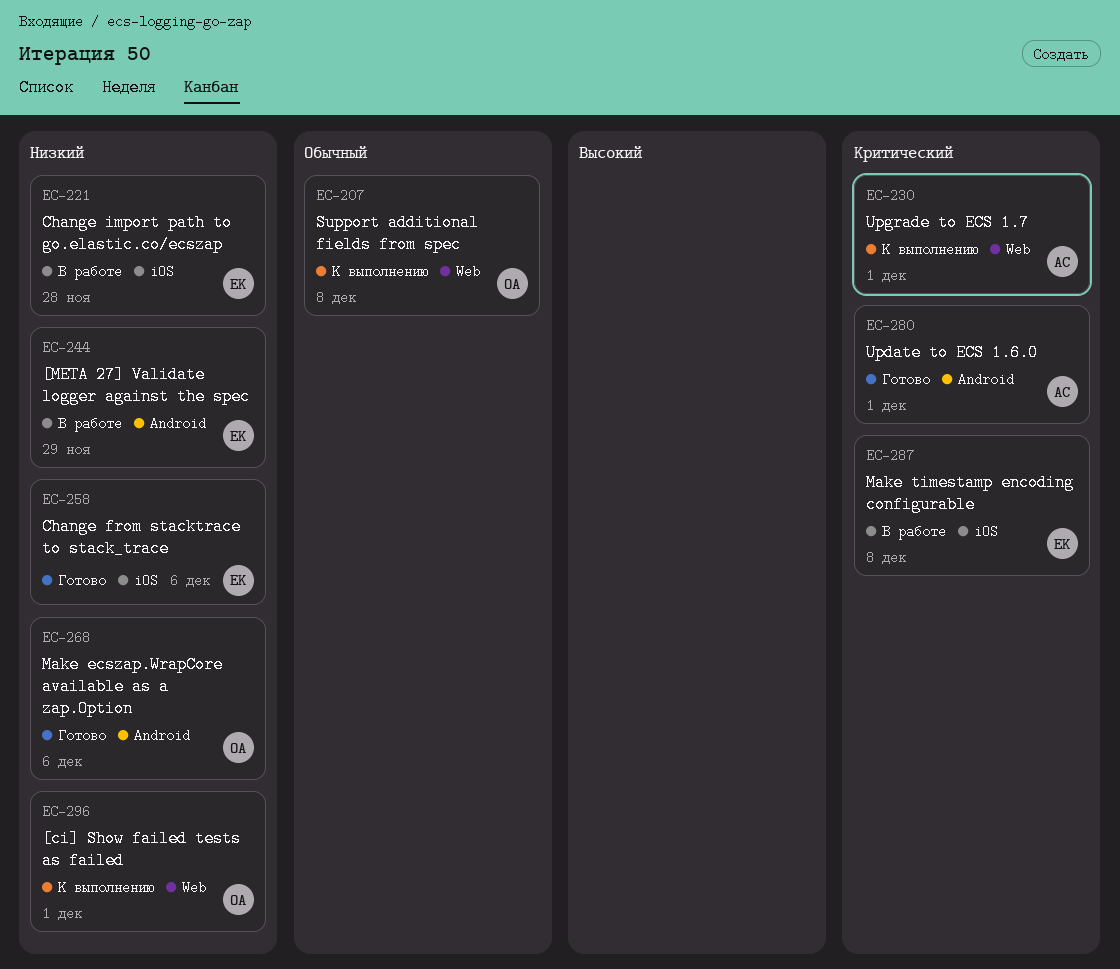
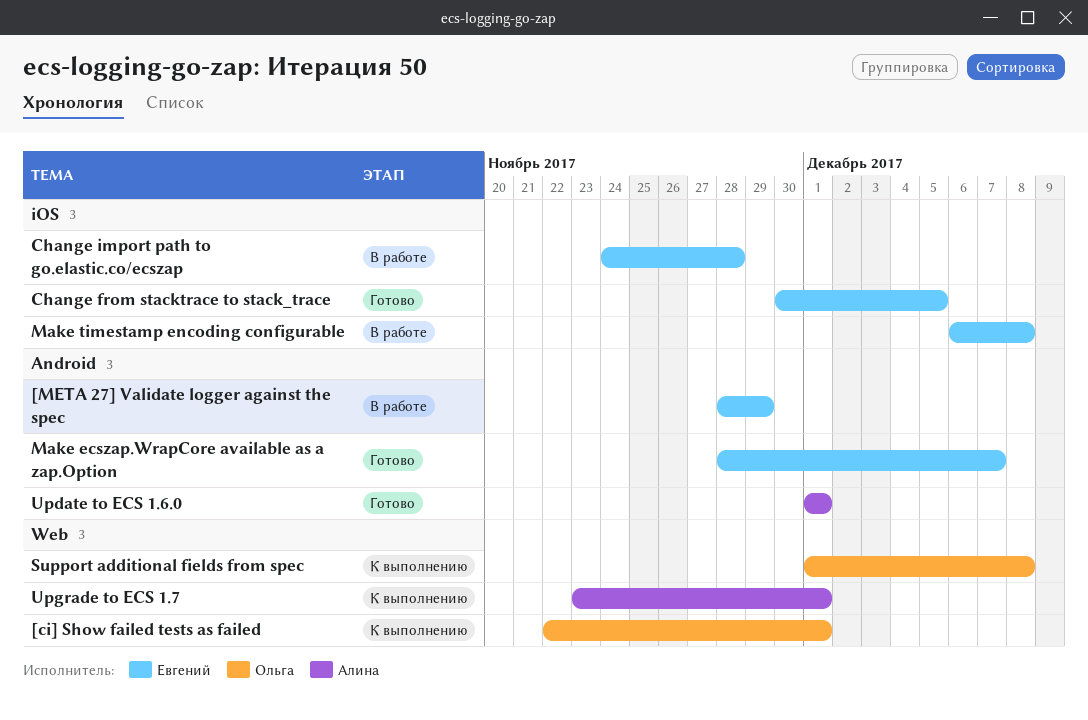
Change from stacktrace to stack_trace, due: Dec 6 -> Dec 5
Make ecszap.WrapCore available as a zap.Option, owner: Ольга -> Евгений
Make ecszap.WrapCore available as a zap.Option, due: Dec 6 -> Dec 7

